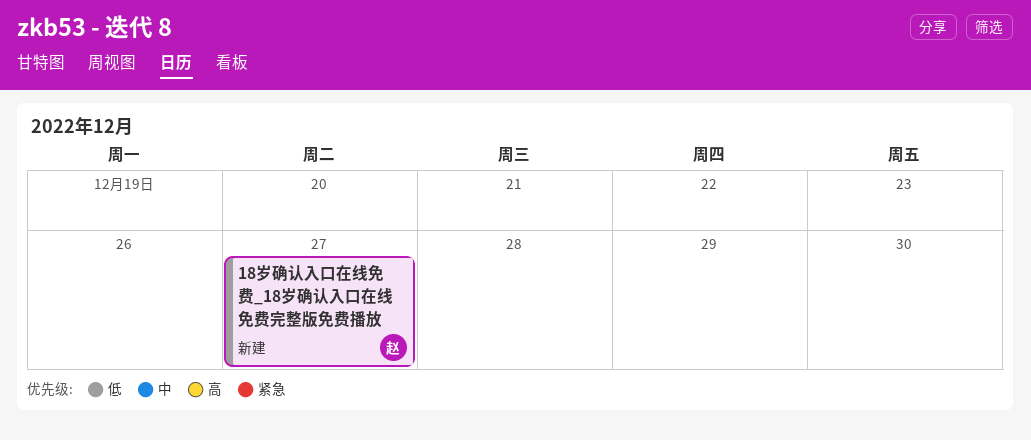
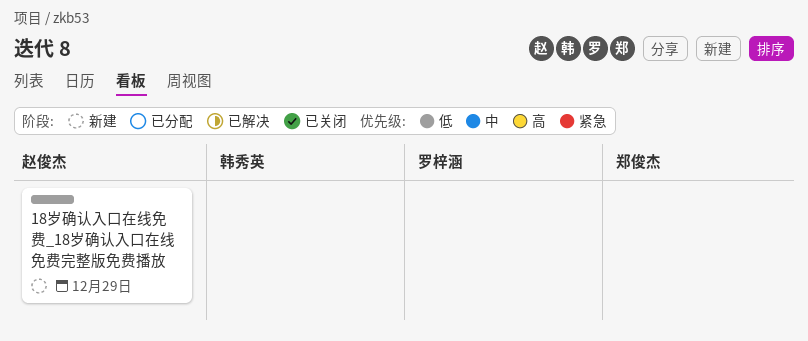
18岁确认入口在线免费_18岁确认入口在线免费完整版免费播放, due: Dec 27 -> Dec 29

